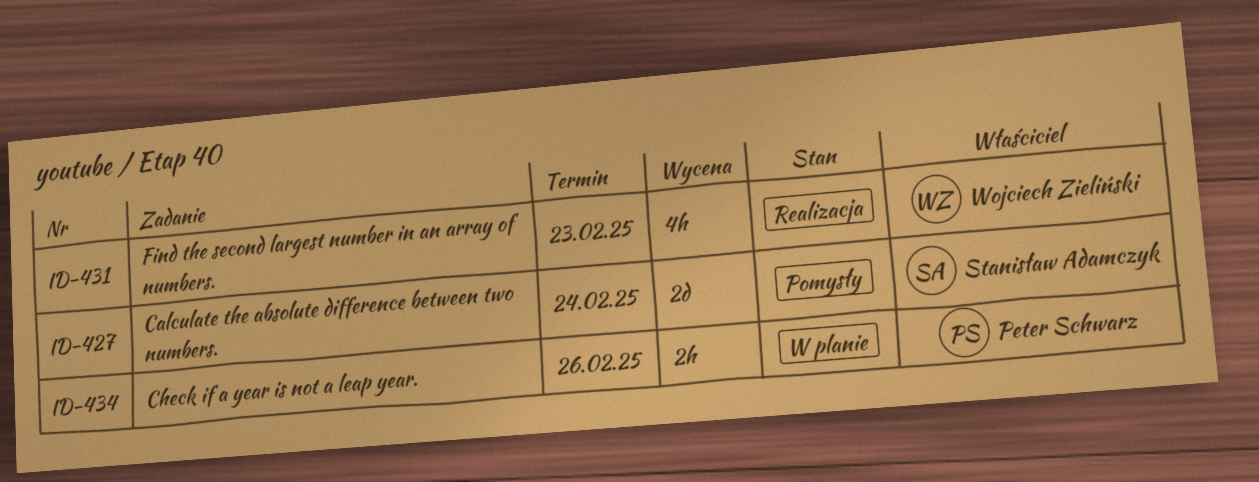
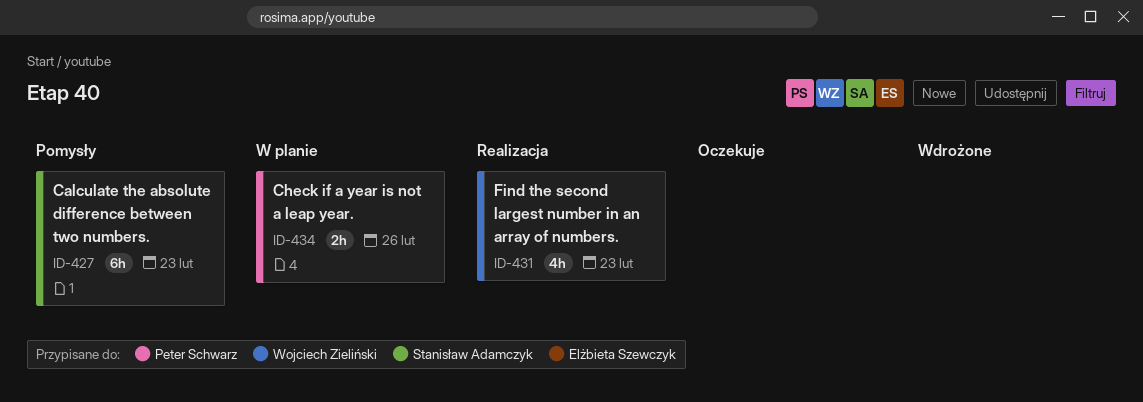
ID-427, estimate: 2d -> 6h
ID-427, due: Feb 24 -> Feb 23

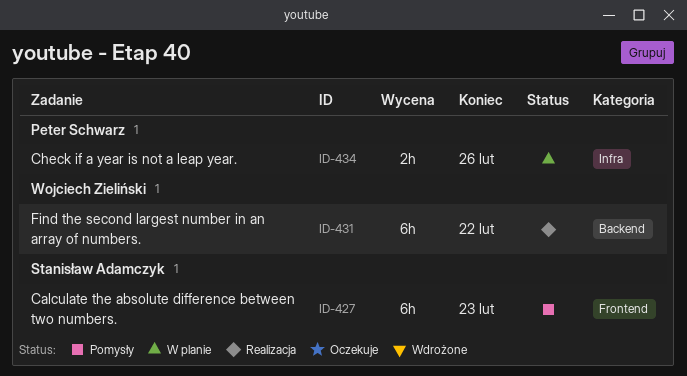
ID-431, estimate: 4h -> 6h
ID-431, due: Feb 23 -> Feb 22

